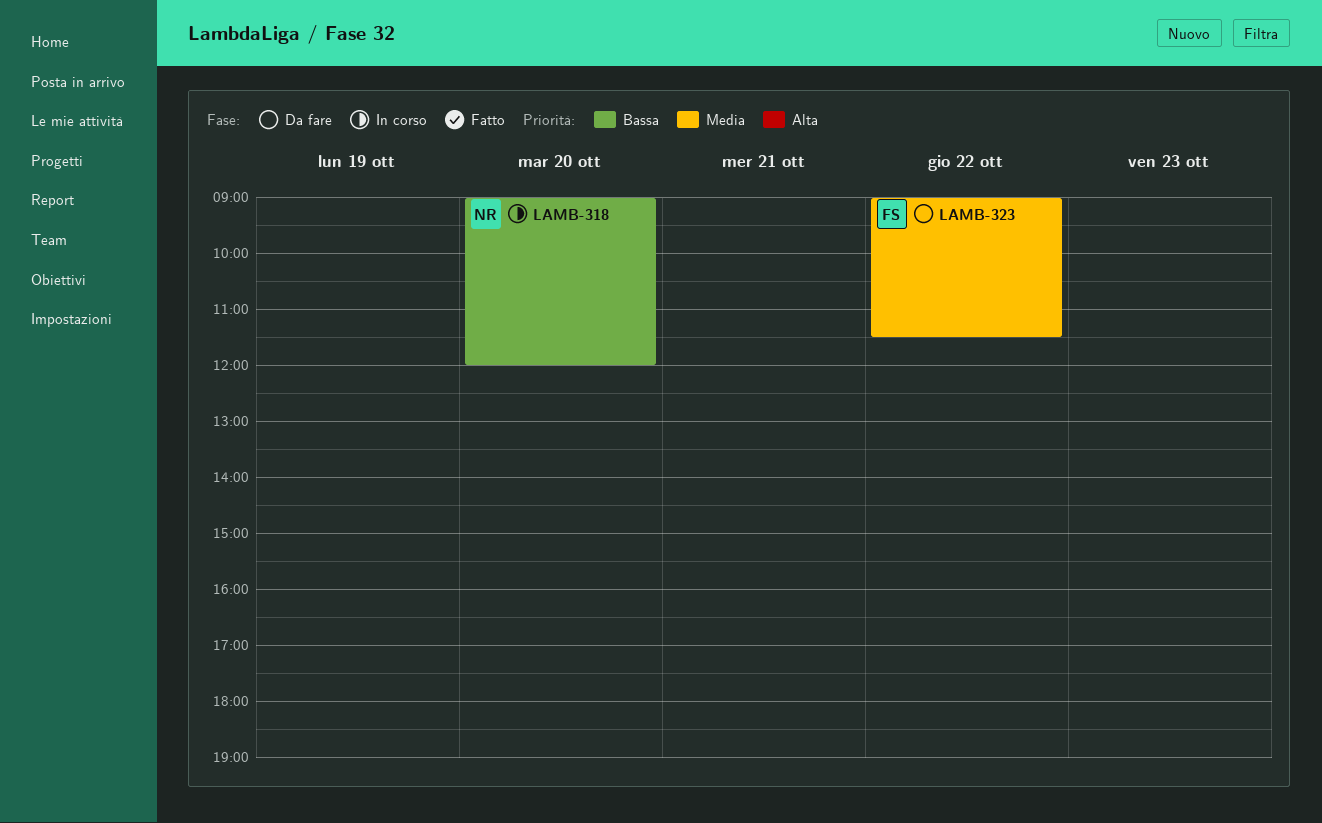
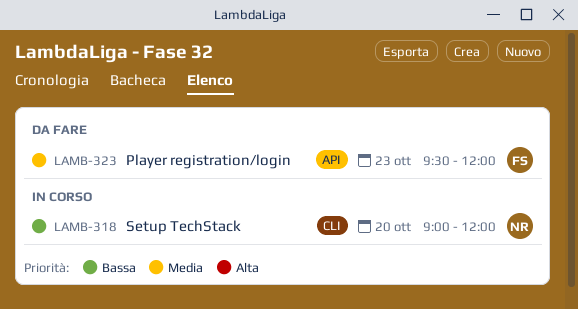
LAMB-323, day: Oct 22 -> Oct 23
LAMB-323, begins: 09:00 -> 09:30
LAMB-323, ends: 11:30 -> 12:00

